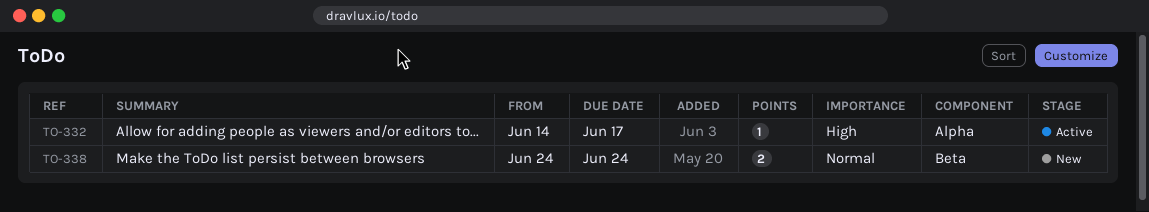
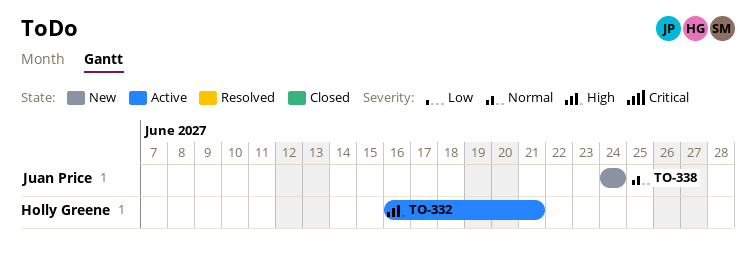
TO-332, start: Jun 14 -> Jun 16
TO-332, due: Jun 17 -> Jun 21

